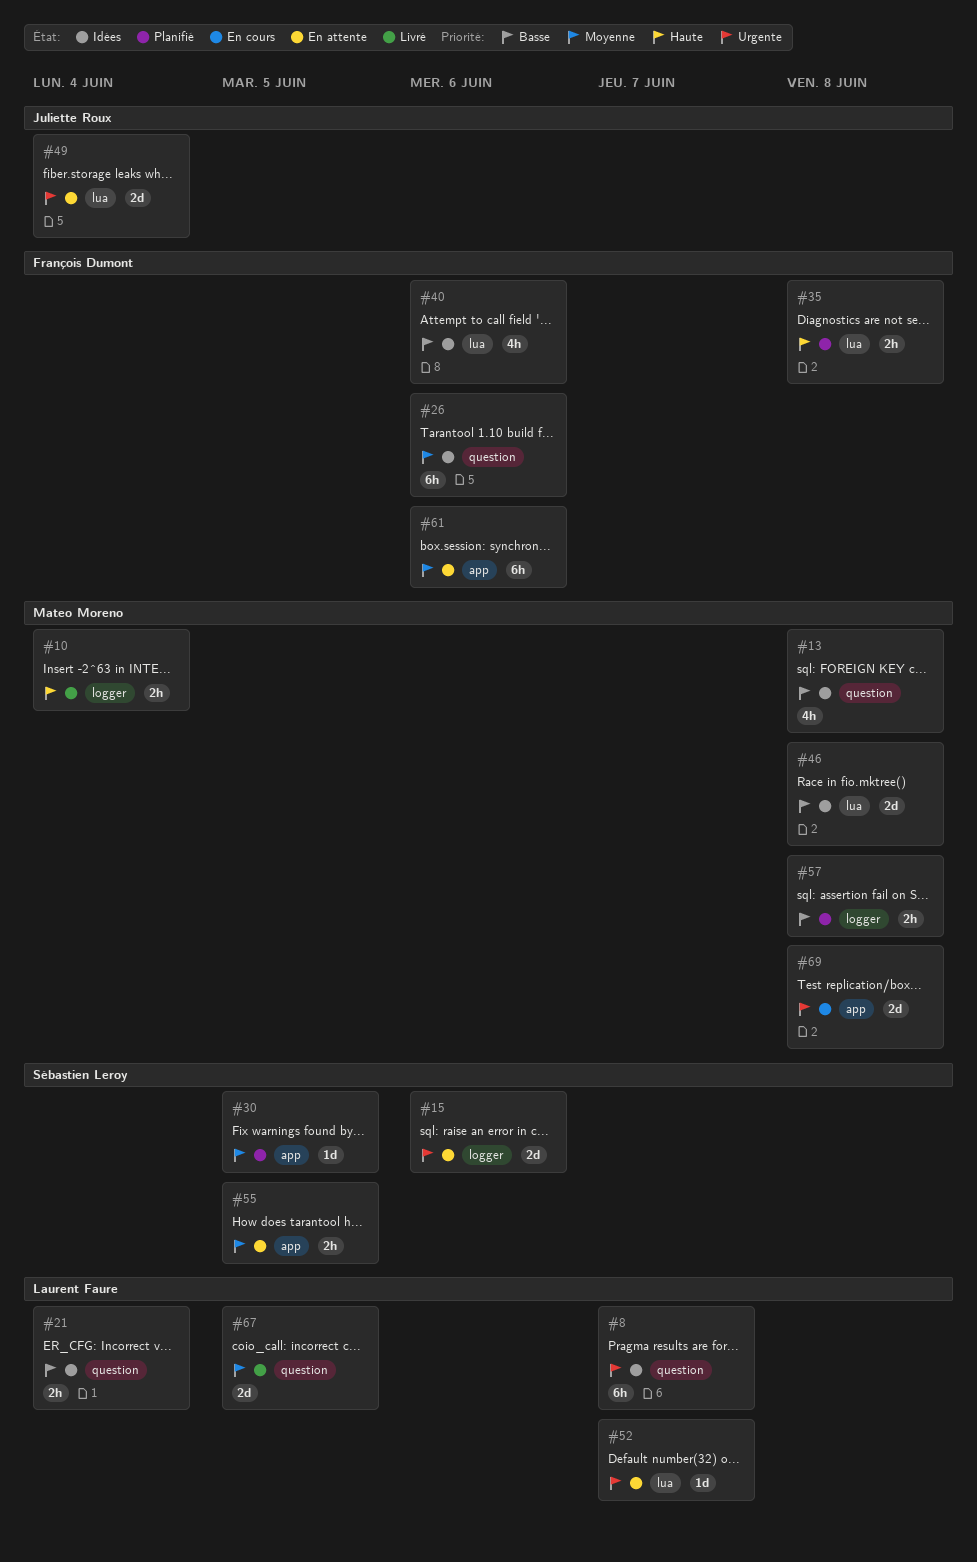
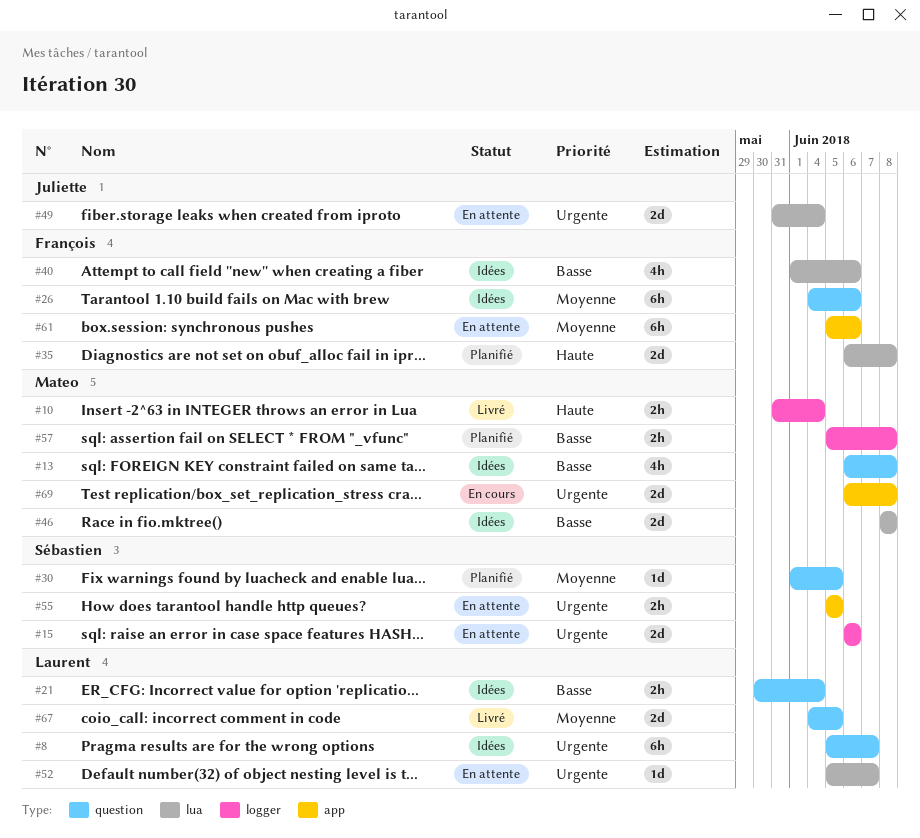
#30, label: app -> question
#35, estimate: 2h -> 2d
#55, priority: Moyenne -> Urgente

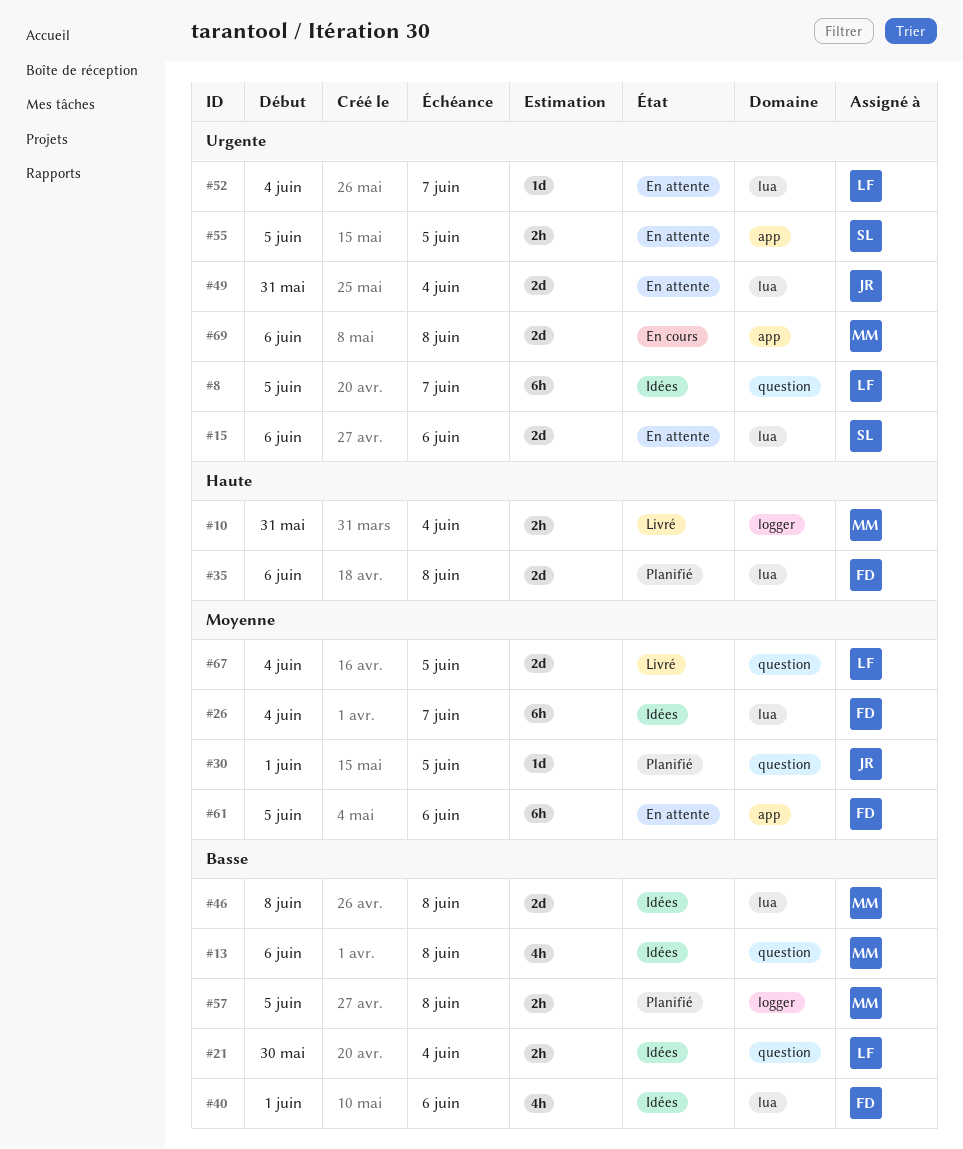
#15, label: logger -> lua
#26, label: question -> lua
#26, due: Jun 6 -> Jun 7
#30, owner: Sébastien -> Juliette
#52, start: Jun 5 -> Jun 4

